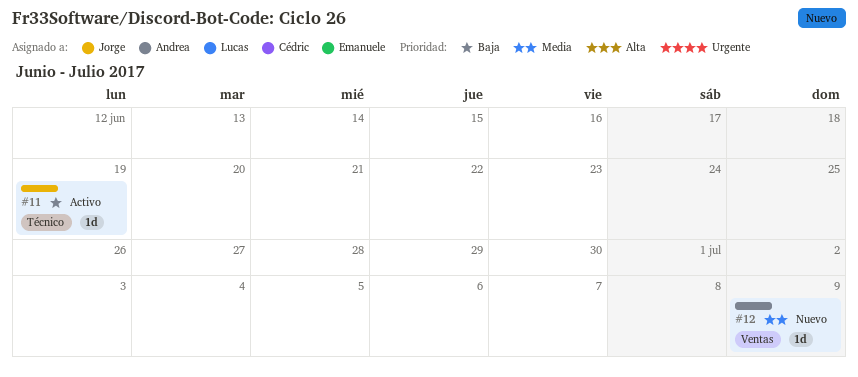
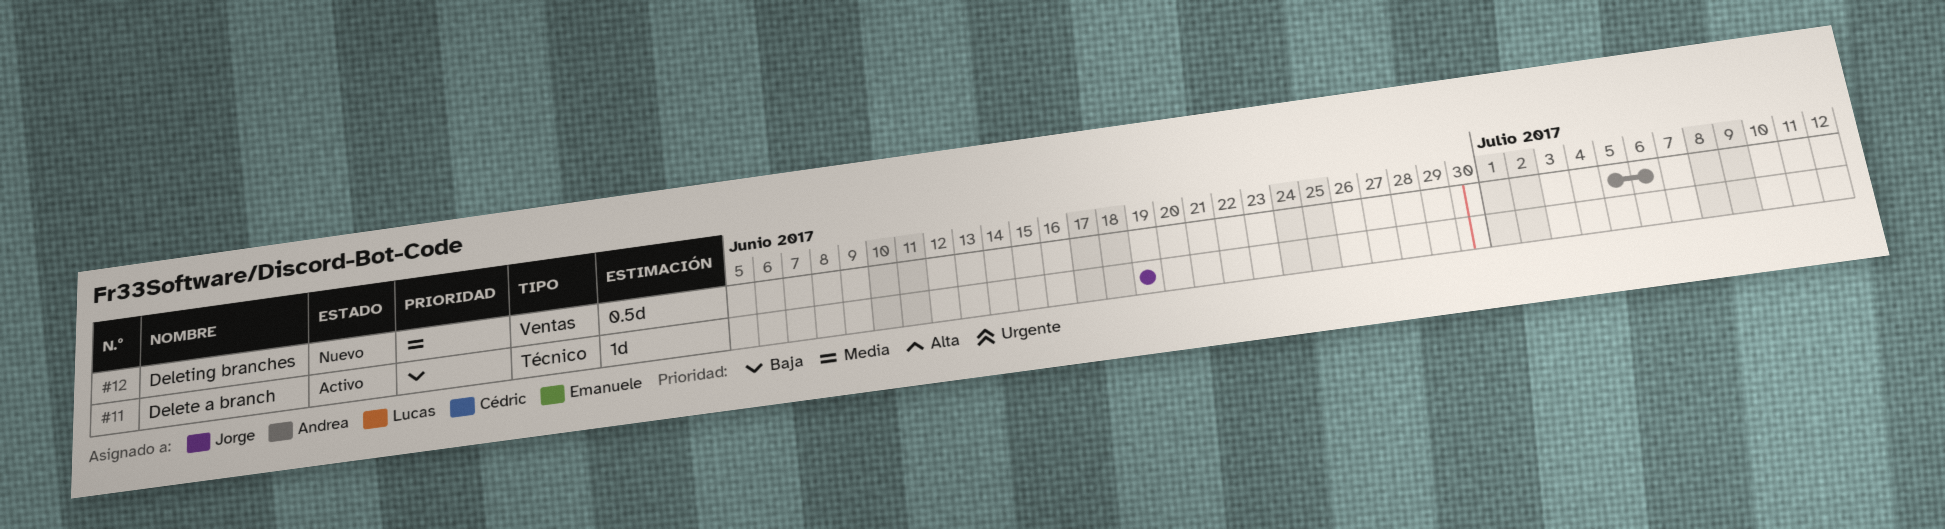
#12, estimate: 1d -> 0.5d
#12, due: Jul 9 -> Jul 6

